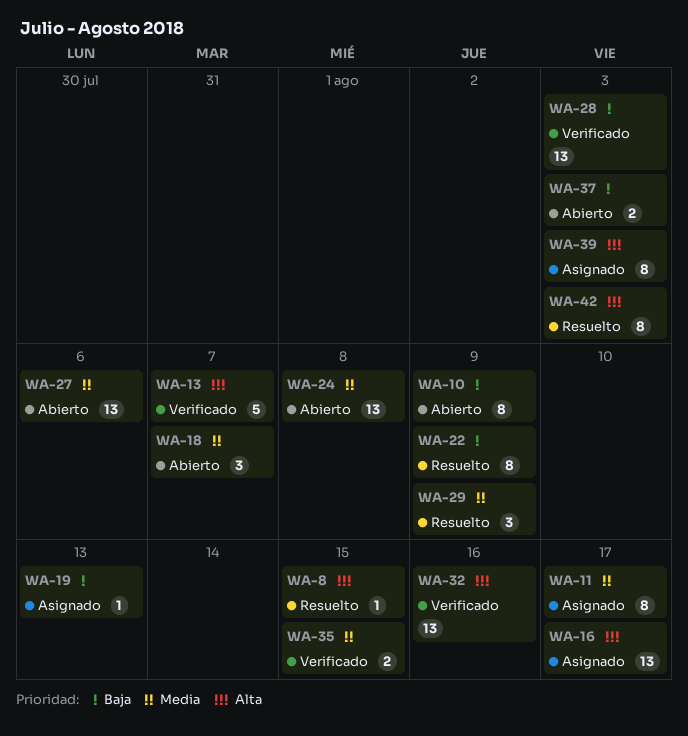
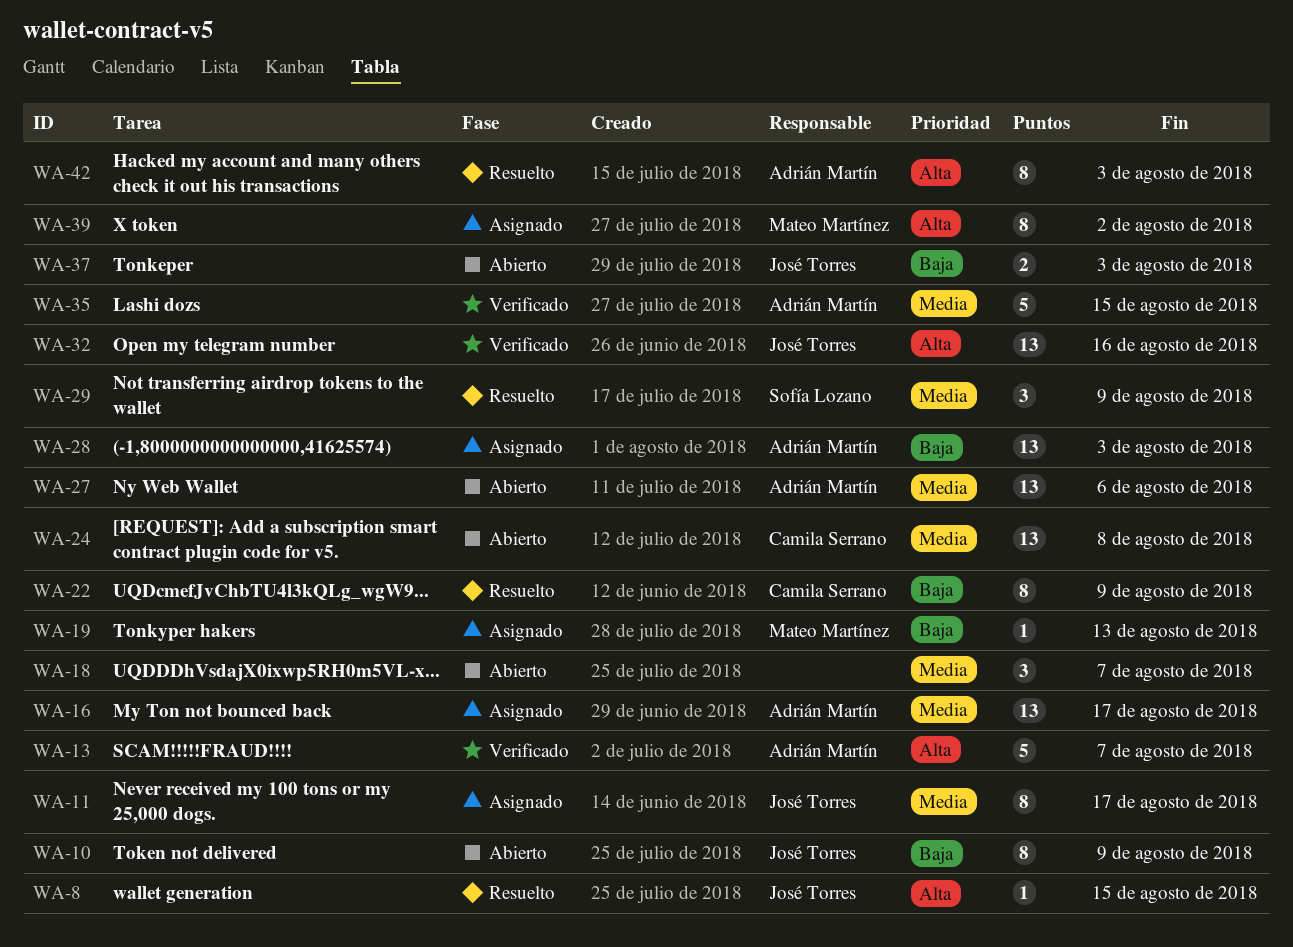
WA-16, priority: Alta -> Media
WA-28, status: Verificado -> Asignado
WA-35, estimate: 2 -> 5
WA-39, due: Aug 3 -> Aug 2

